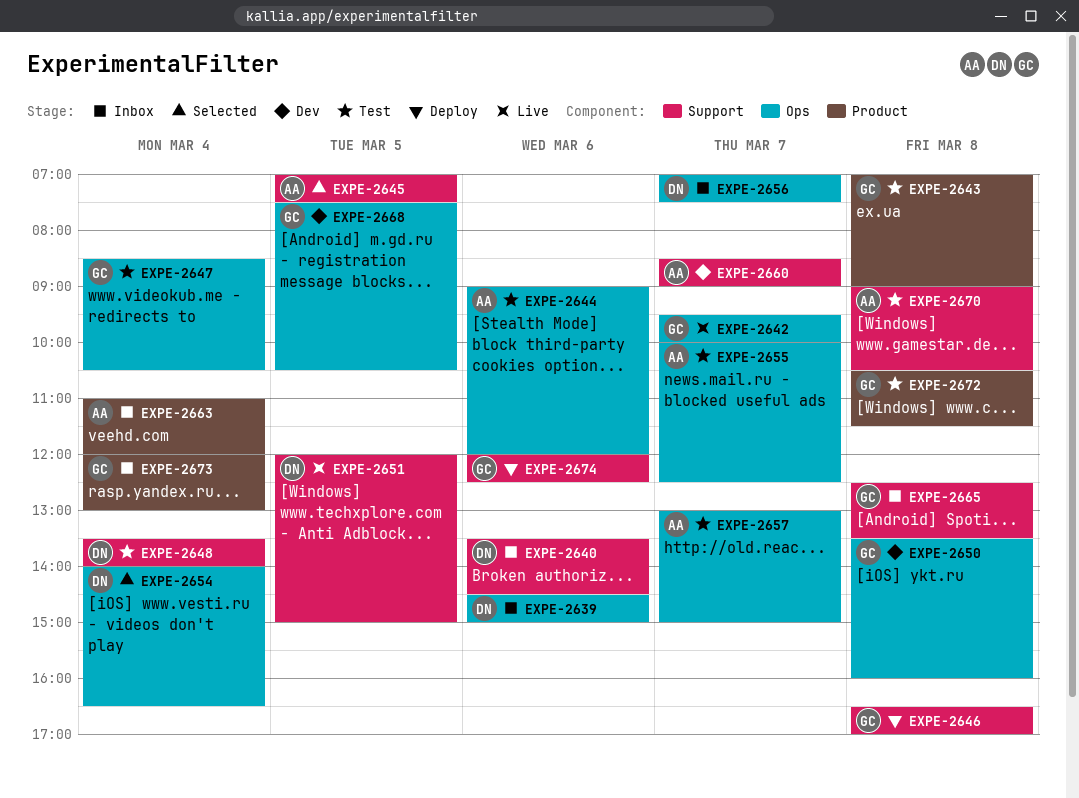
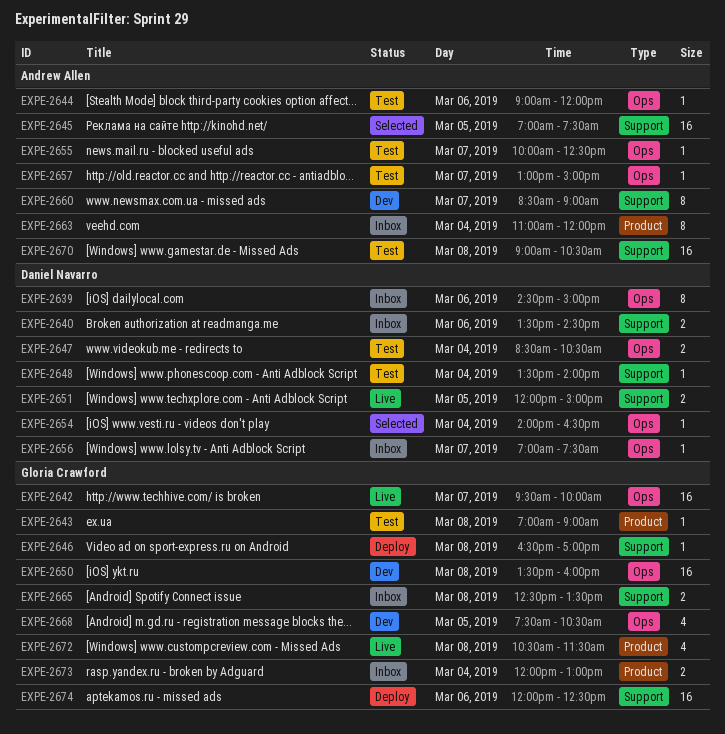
EXPE-2647, owner: Gloria Crawford -> Daniel Navarro
EXPE-2672, status: Test -> Live

